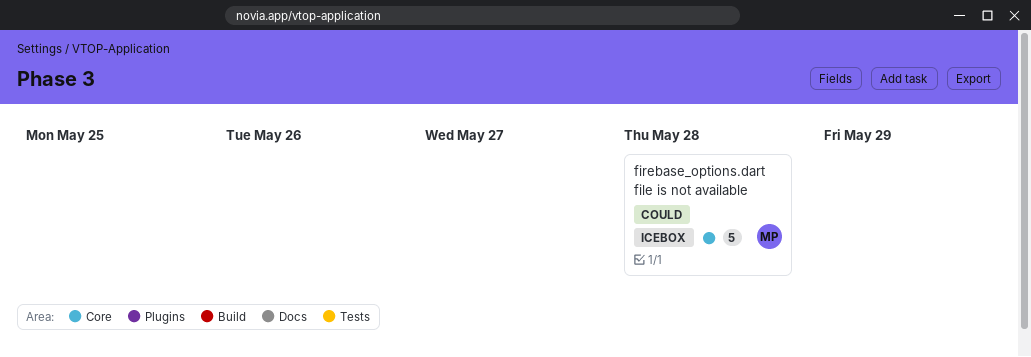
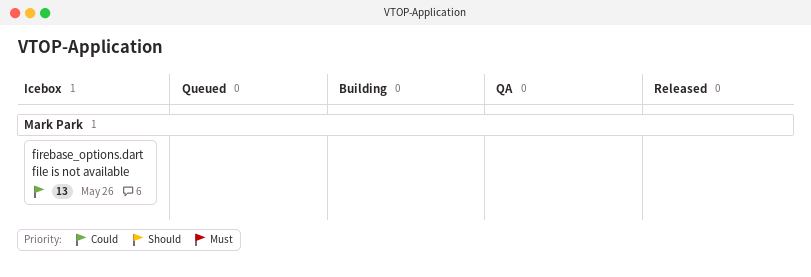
firebase_options.dart file is not available, estimate: 5 -> 13
firebase_options.dart file is not available, due: May 28 -> May 26

